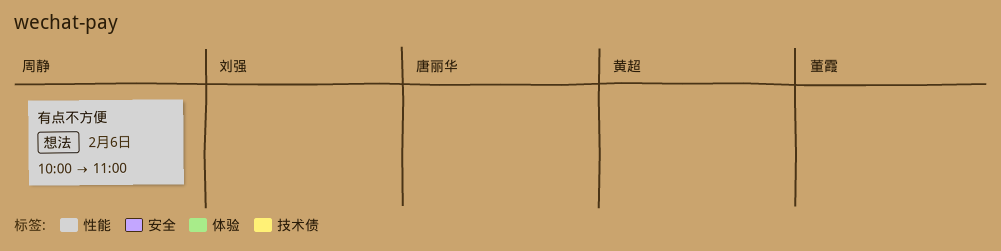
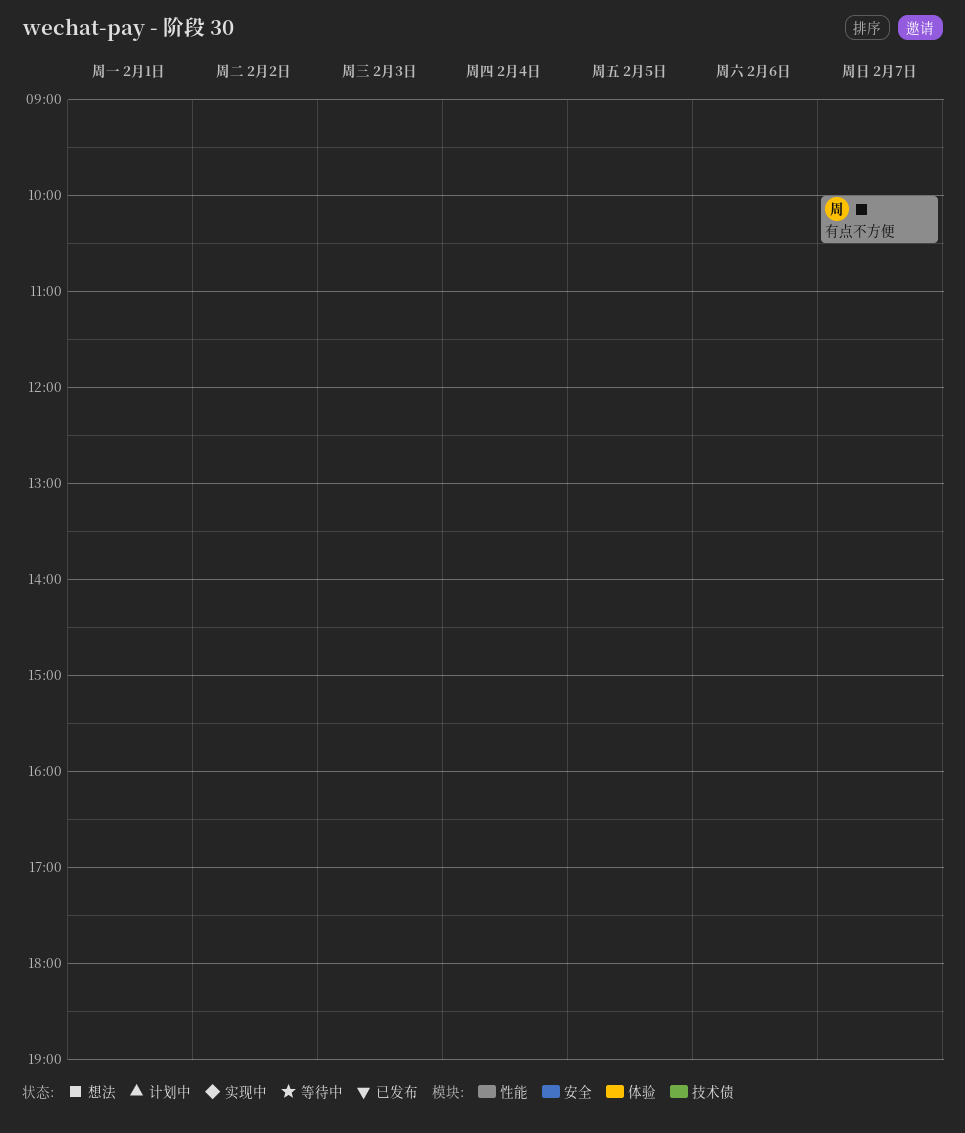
有点不方便, day: Feb 6 -> Feb 7
有点不方便, ends: 11:00 -> 10:30

